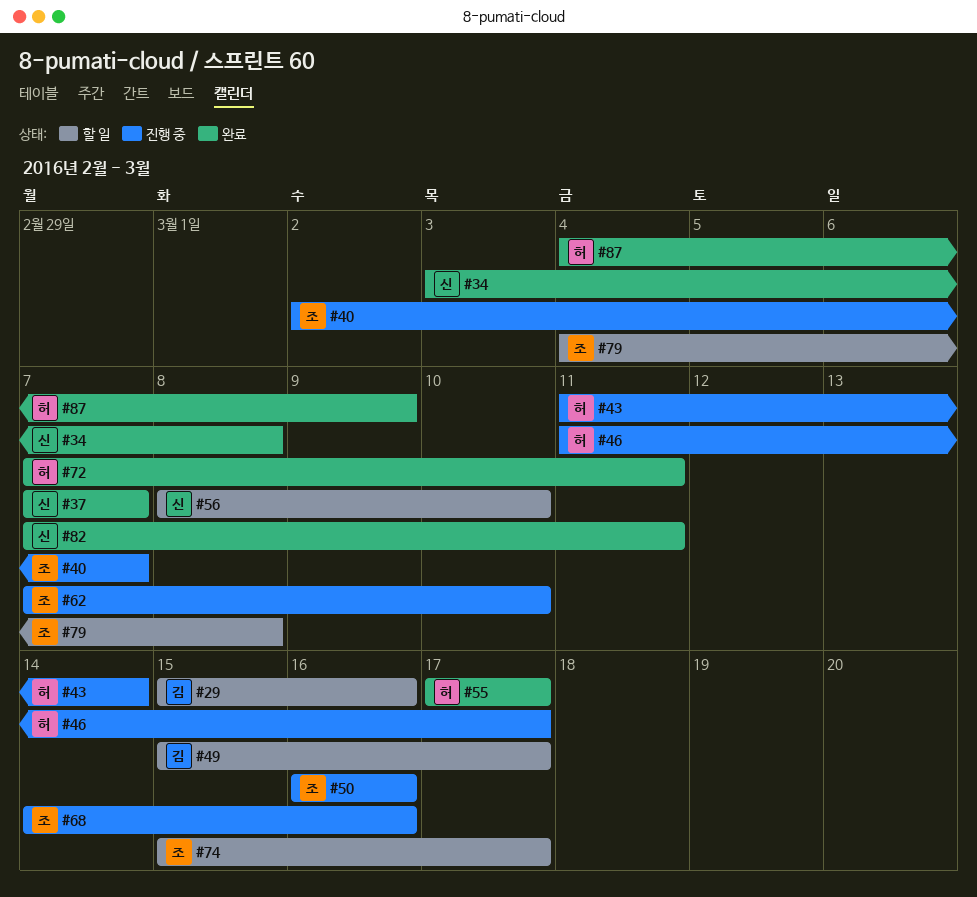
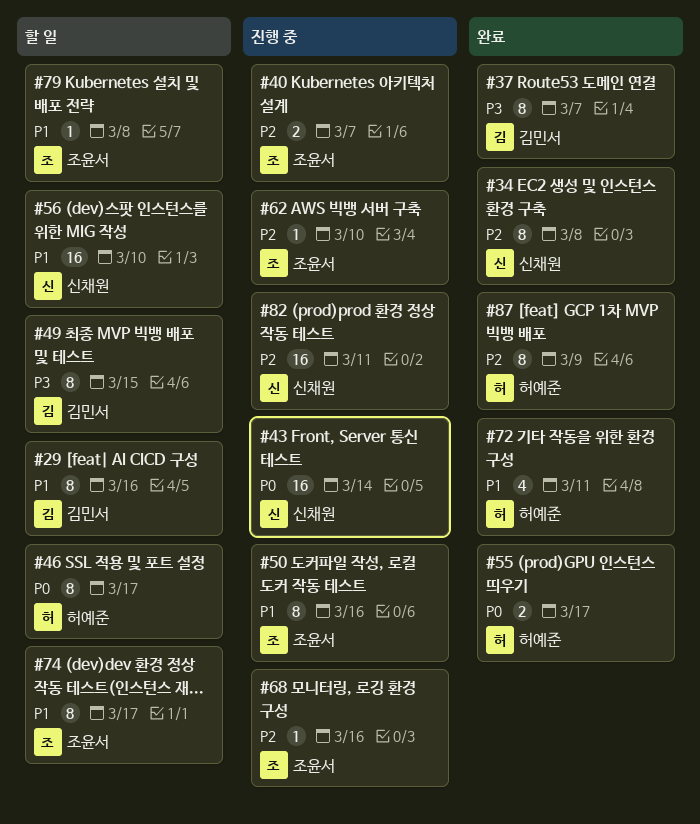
#37, owner: 신채원 -> 김민서
#43, owner: 허예준 -> 신채원
#46, status: 진행 중 -> 할 일
#49, due: Mar 17 -> Mar 15
#82, status: 완료 -> 진행 중

